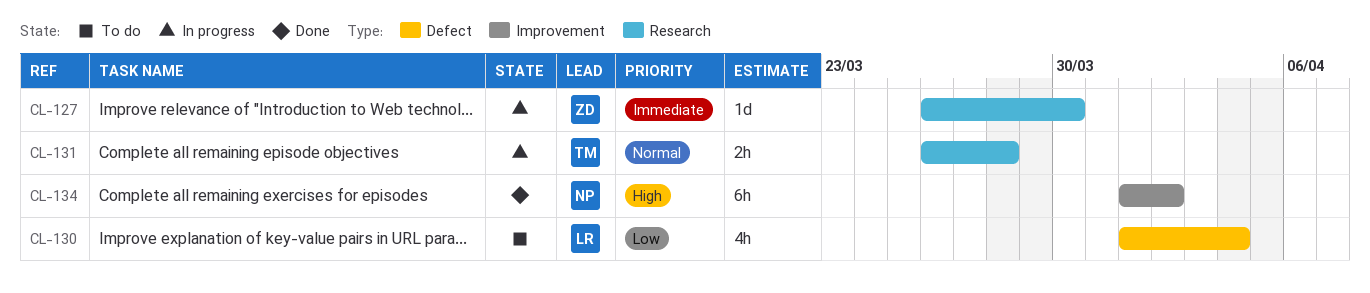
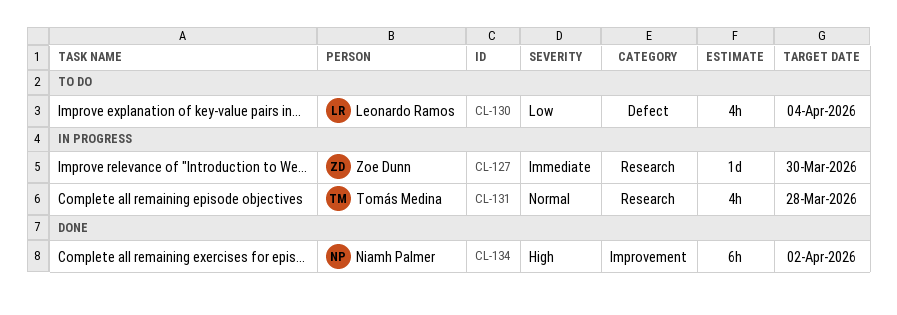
CL-131, estimate: 2h -> 4h

